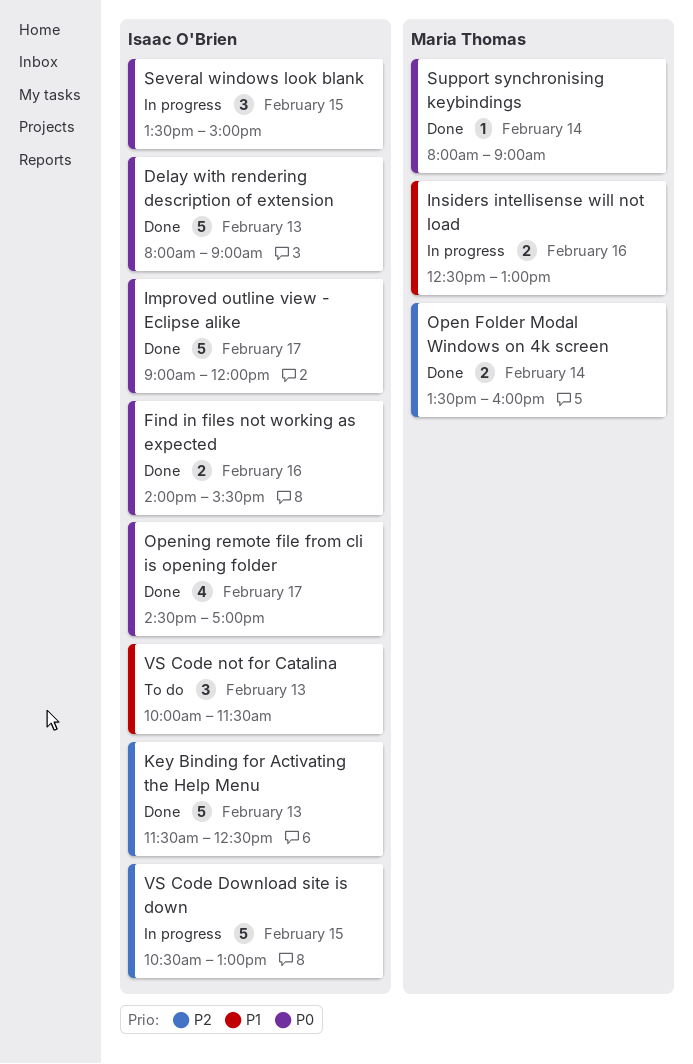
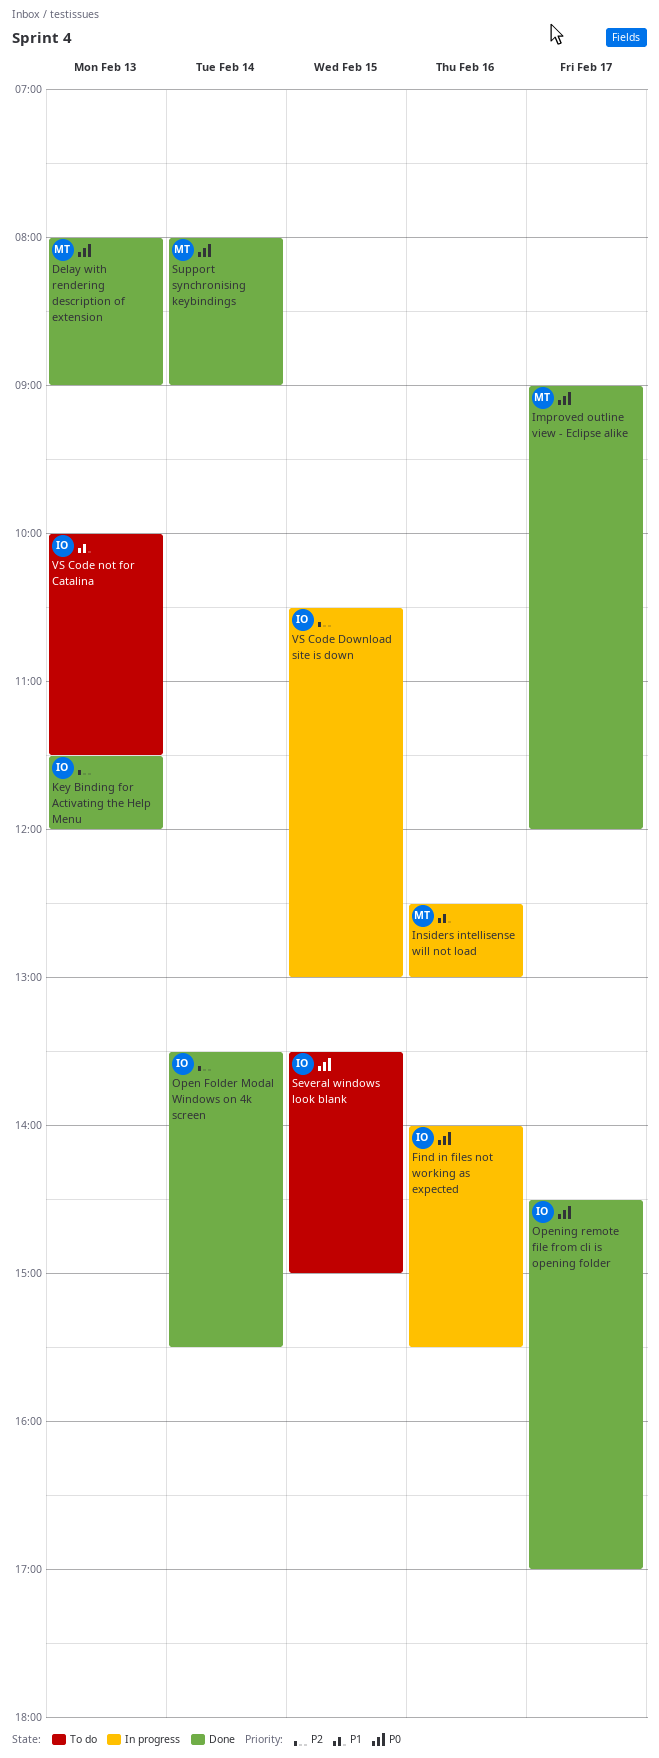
Delay with rendering description of extension, owner: Isaac O'Brien -> Maria Thomas
Find in files not working as expected, status: Done -> In progress
Improved outline view - Eclipse alike, owner: Isaac O'Brien -> Maria Thomas
Key Binding for Activating the Help Menu, ends: 12:30 -> 12:00
Open Folder Modal Windows on 4k screen, owner: Maria Thomas -> Isaac O'Brien
Open Folder Modal Windows on 4k screen, ends: 16:00 -> 15:30
Several windows look blank, status: In progress -> To do

